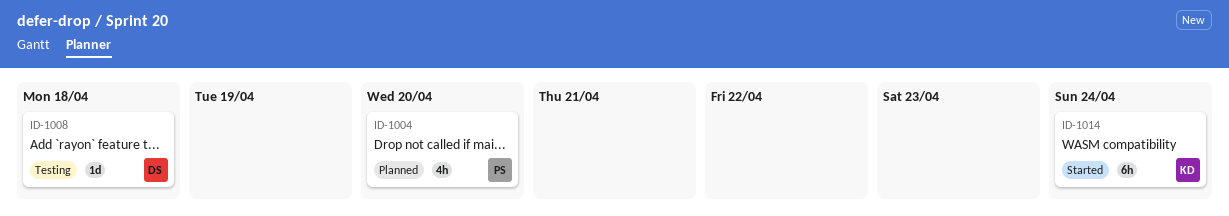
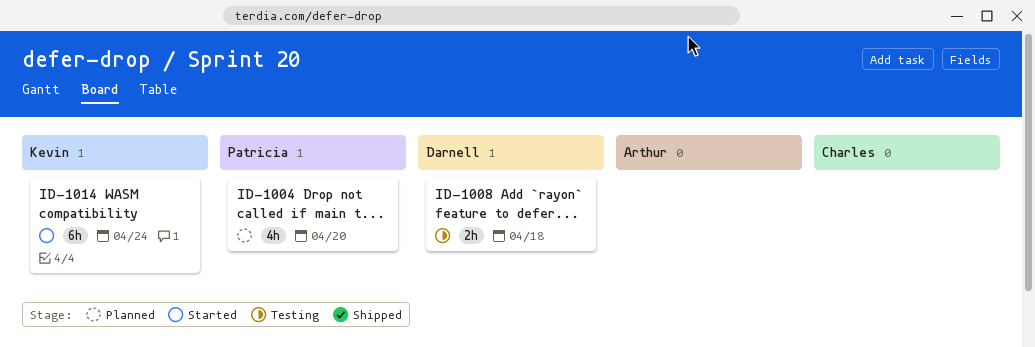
ID-1008, estimate: 1d -> 2h

